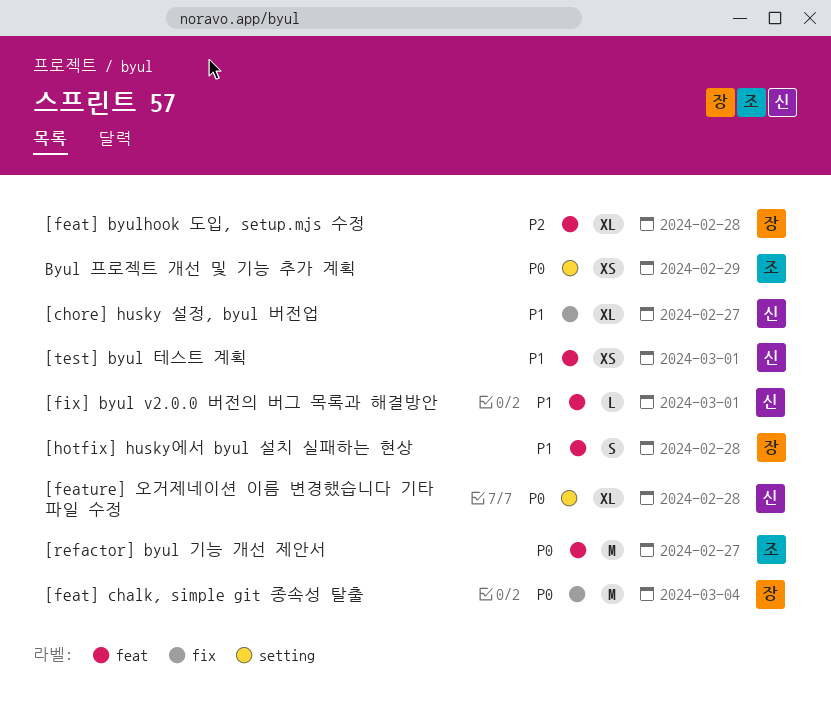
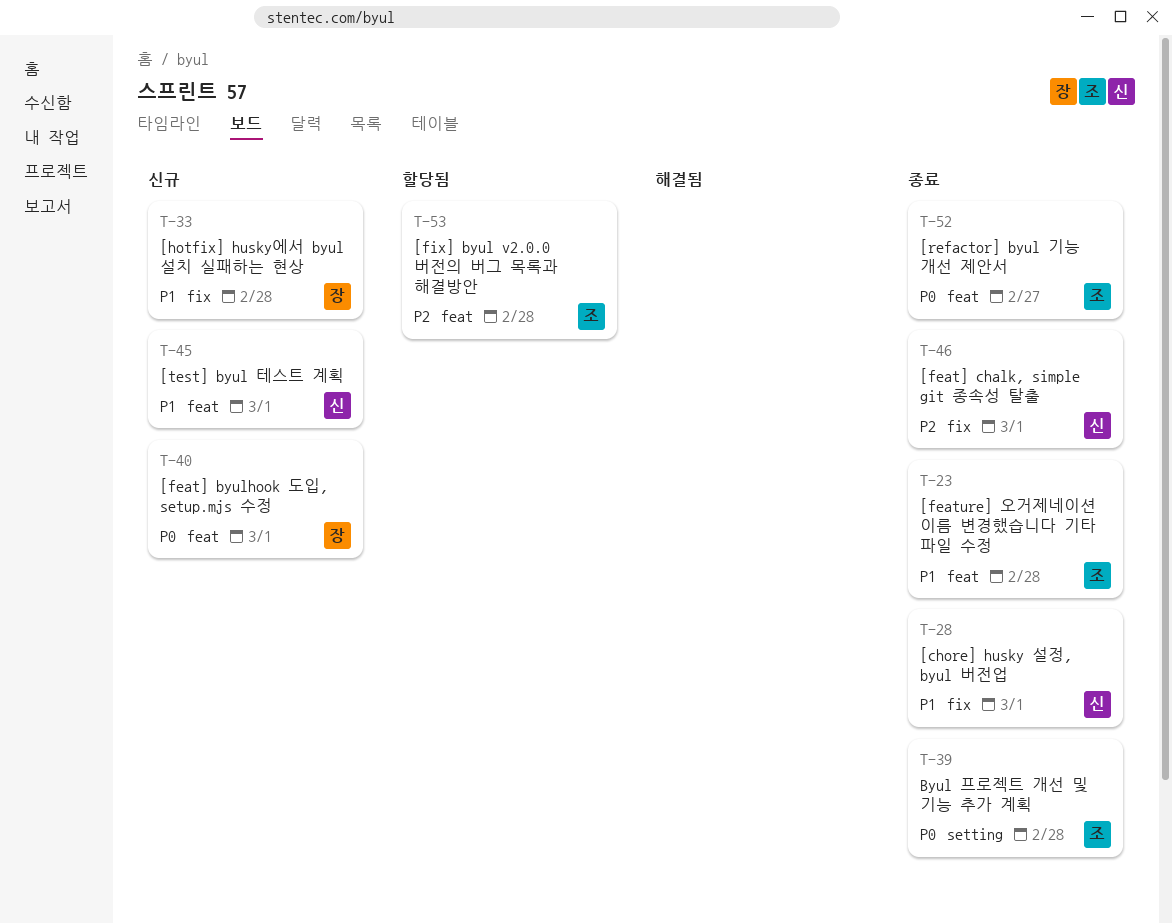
[chore] husky 설정, byul 버전업, due: Feb 27 -> Mar 1
[feat] byulhook 도입, setup.mjs 수정, priority: P2 -> P0
[feat] byulhook 도입, setup.mjs 수정, due: Feb 28 -> Mar 1
[feat] chalk, simple git 종속성 탈출, owner: 장 -> 신
[feat] chalk, simple git 종속성 탈출, priority: P0 -> P2
[feat] chalk, simple git 종속성 탈출, due: Mar 4 -> Mar 1
[feature] 오거제네이션 이름 변경했습니다 기타 파일 수정, owner: 신 -> 조
[feature] 오거제네이션 이름 변경했습니다 기타 파일 수정, priority: P0 -> P1
[feature] 오거제네이션 이름 변경했습니다 기타 파일 수정, label: setting -> feat
[fix] byul v2.0.0 버전의 버그 목록과 해결방안, owner: 신 -> 조
[fix] byul v2.0.0 버전의 버그 목록과 해결방안, priority: P1 -> P2
[fix] byul v2.0.0 버전의 버그 목록과 해결방안, due: Mar 1 -> Feb 28
[hotfix] husky에서 byul 설치 실패하는 현상, label: feat -> fix
Byul 프로젝트 개선 및 기능 추가 계획, due: Feb 29 -> Feb 28

